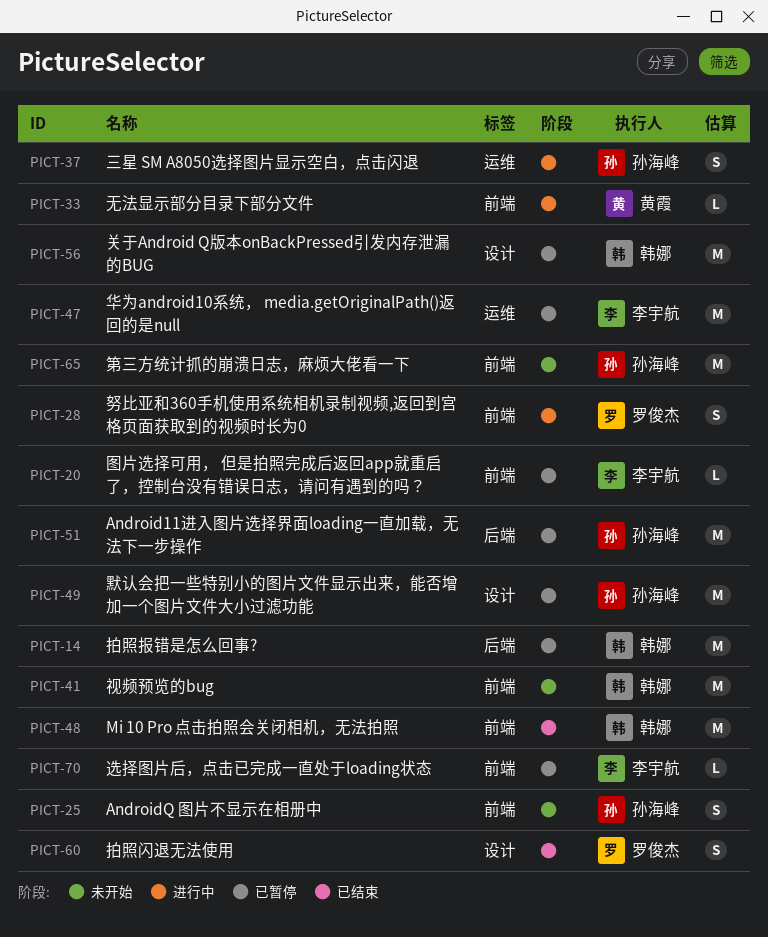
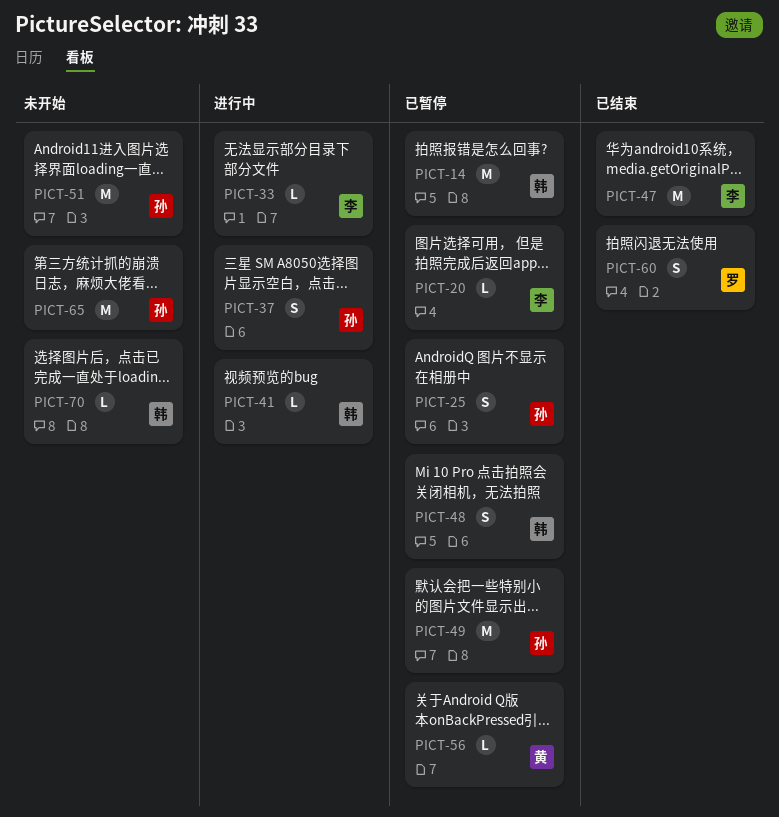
PICT-25, status: 未开始 -> 已暂停
PICT-28: present -> none
PICT-33, owner: 黄霞 -> 李宇航
PICT-41, status: 未开始 -> 进行中
PICT-41, estimate: M -> L
PICT-47, status: 已暂停 -> 已结束
PICT-48, status: 已结束 -> 已暂停
PICT-48, estimate: M -> S
PICT-51, status: 已暂停 -> 未开始
PICT-56, owner: 韩娜 -> 黄霞
PICT-56, estimate: M -> L
PICT-70, status: 已暂停 -> 未开始
PICT-70, owner: 李宇航 -> 韩娜

